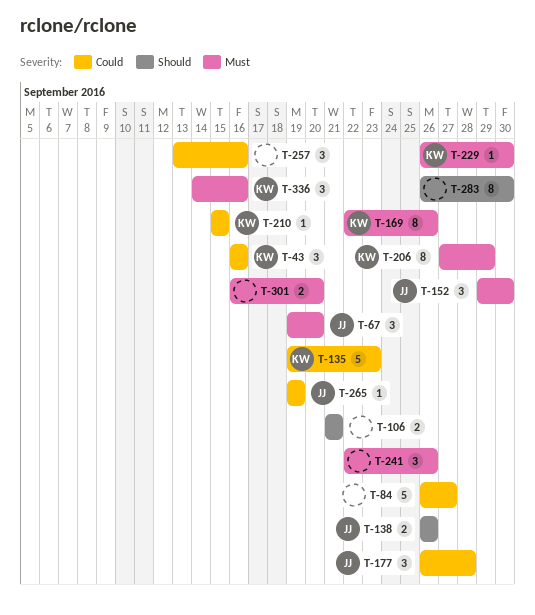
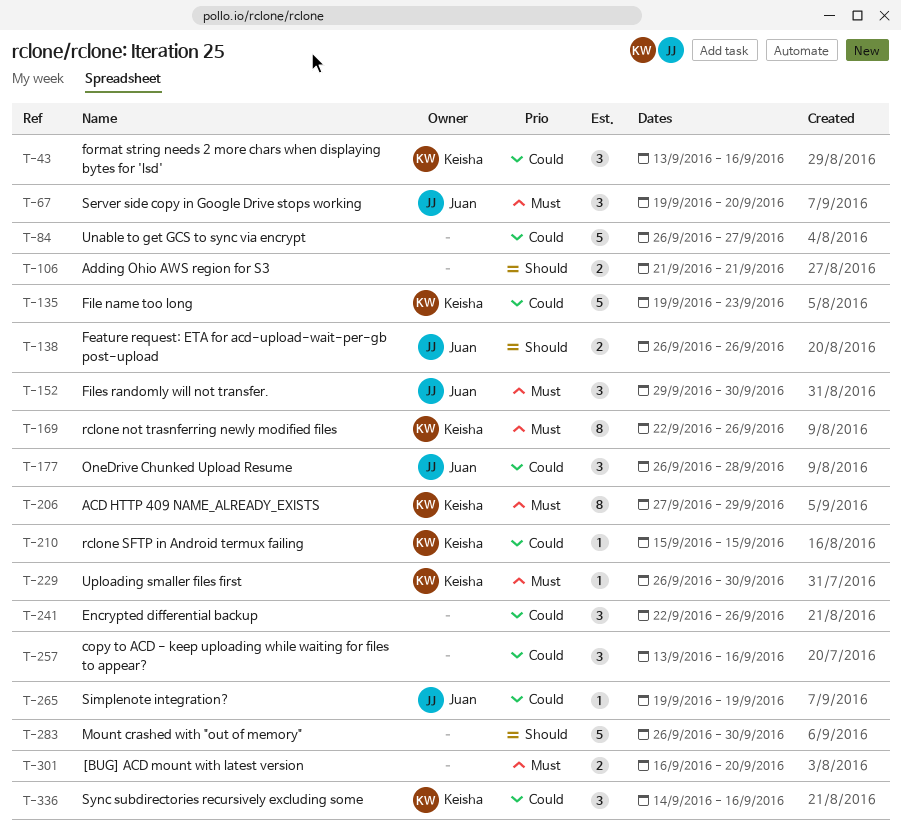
T-43, start: Sep 16 -> Sep 13
T-241, priority: Must -> Could
T-283, estimate: 8 -> 5
T-336, priority: Must -> Could

